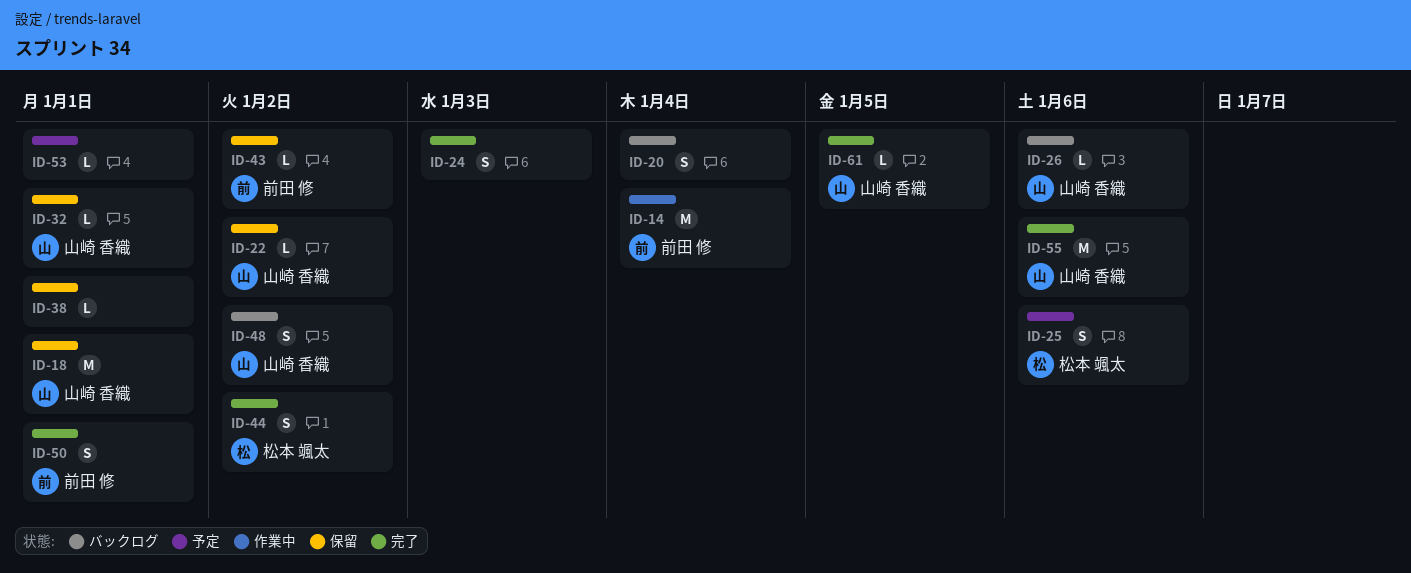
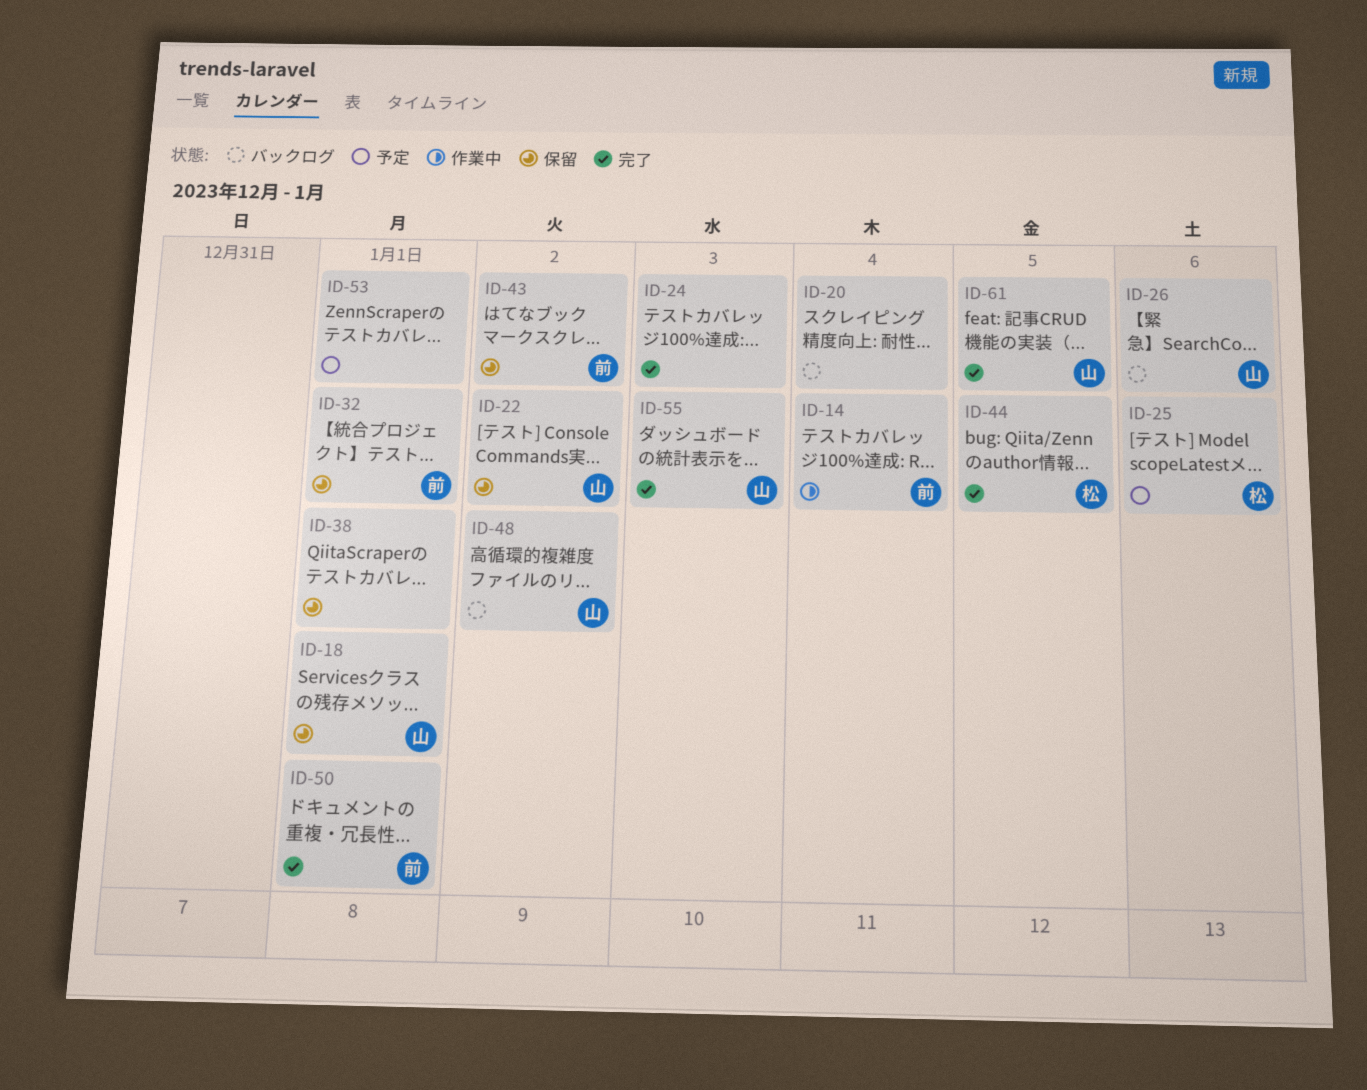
ID-32, owner: 山崎 香織 -> 前田 修
ID-44, due: Jan 2 -> Jan 5
ID-55, due: Jan 6 -> Jan 3

